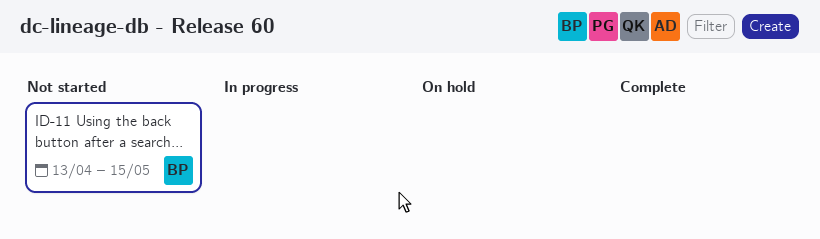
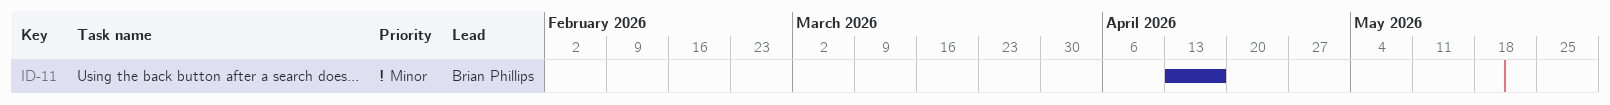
ID-11, due: May 15 -> Apr 17

